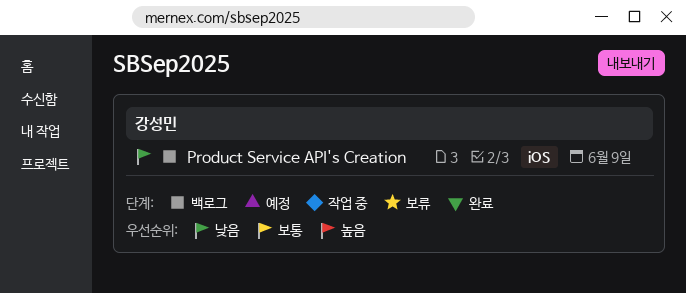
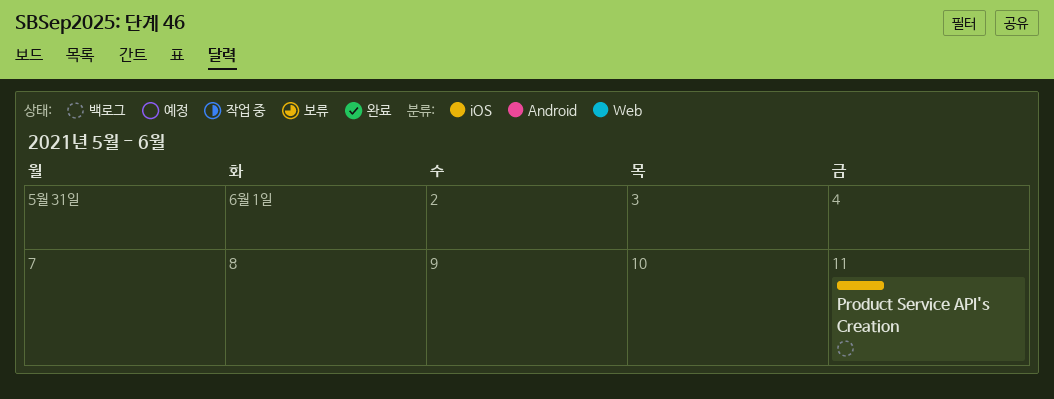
Product Service API's Creation, due: Jun 9 -> Jun 11

